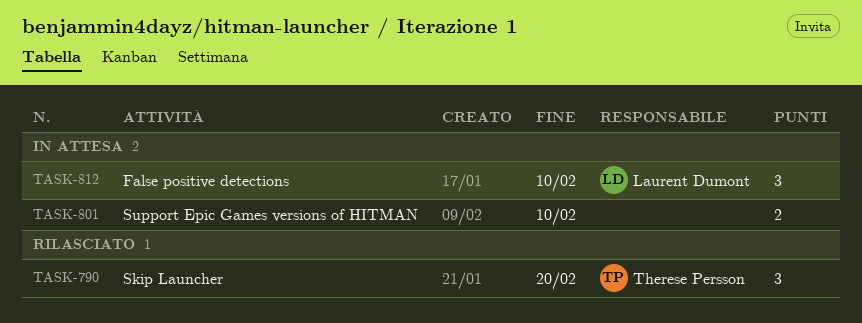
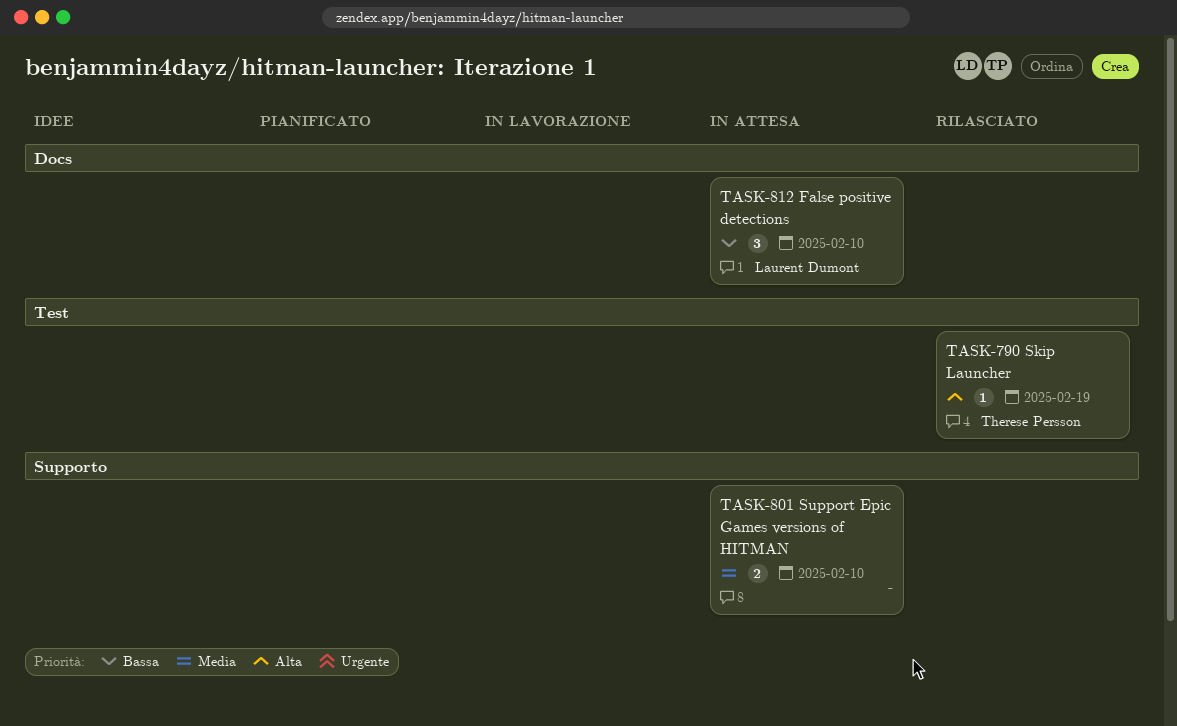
TASK-790, estimate: 3 -> 1
TASK-790, due: Feb 20 -> Feb 19

